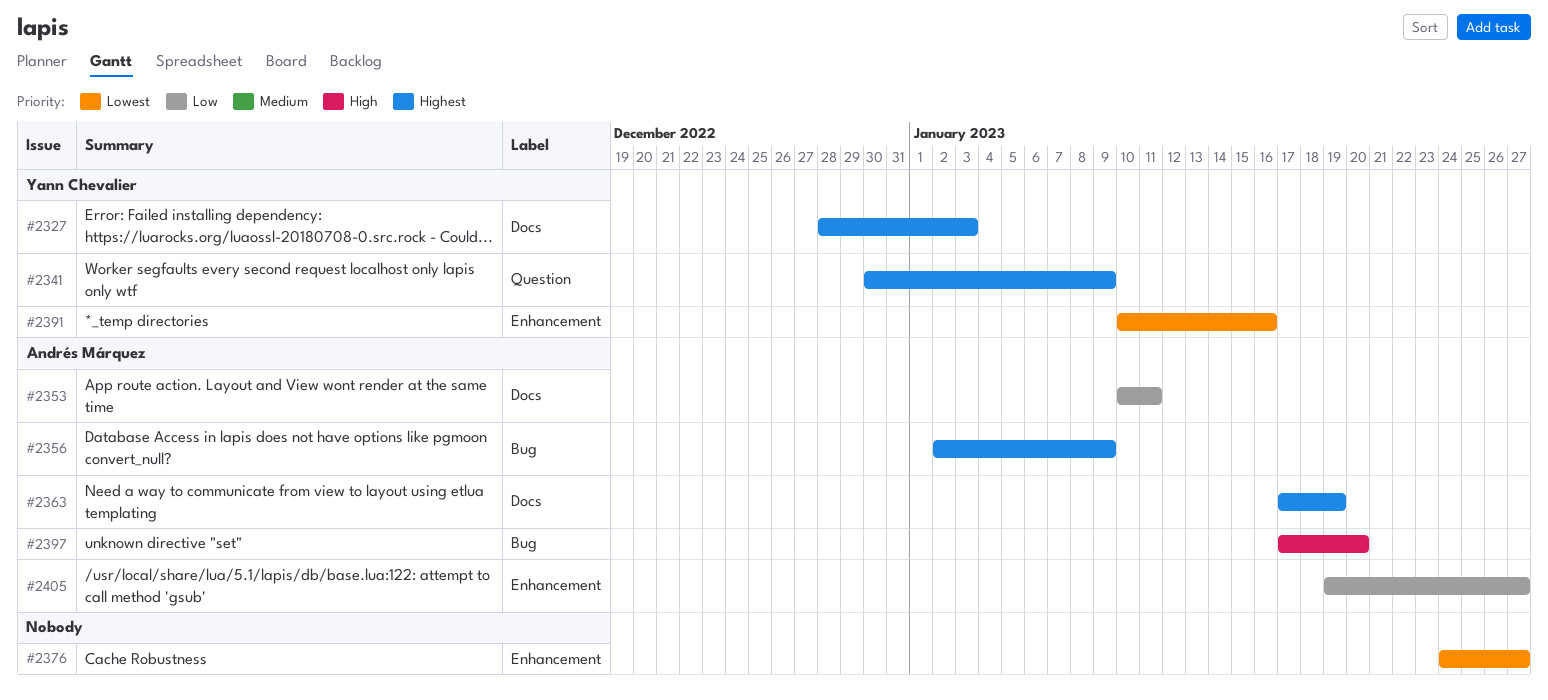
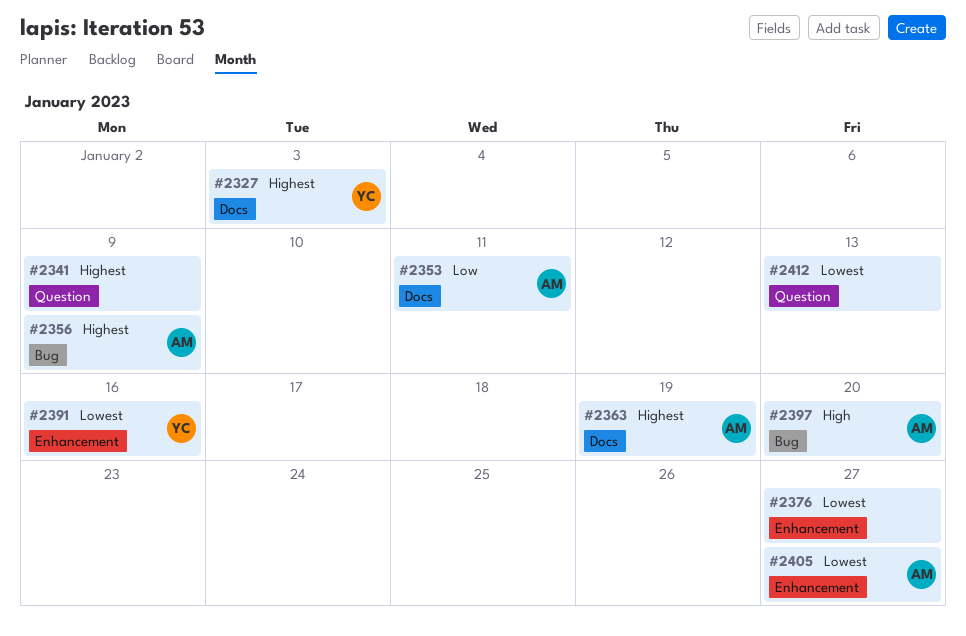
#2341, owner: Yann Chevalier -> none
#2405, priority: Low -> Lowest
#2412: none -> present

